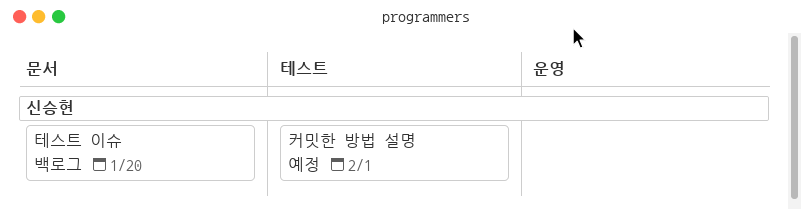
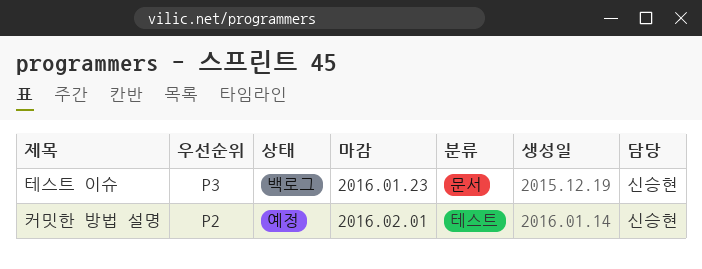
테스트 이슈, due: Jan 20 -> Jan 23

